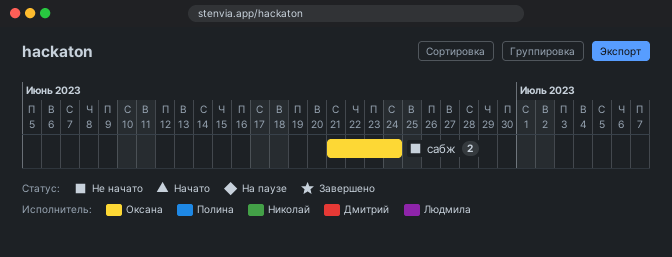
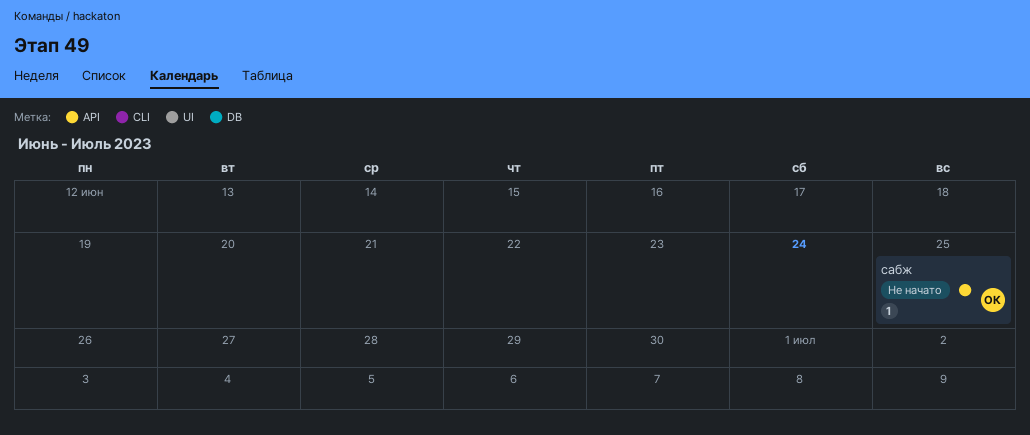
сабж, estimate: 2 -> 1
сабж, due: Jun 24 -> Jun 25

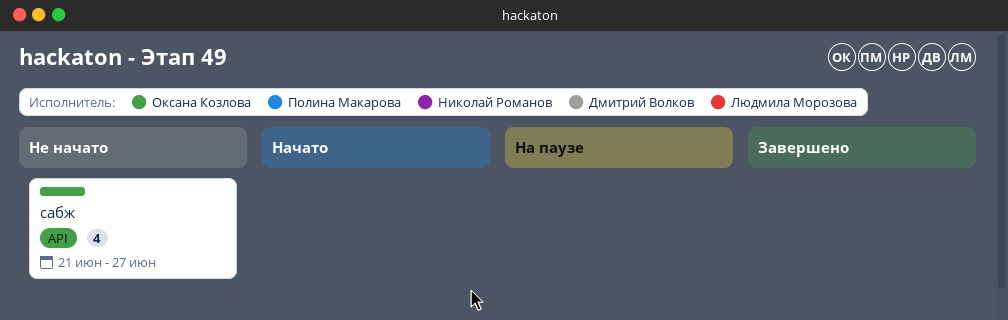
сабж, estimate: 1 -> 4
сабж, due: Jun 25 -> Jun 27

